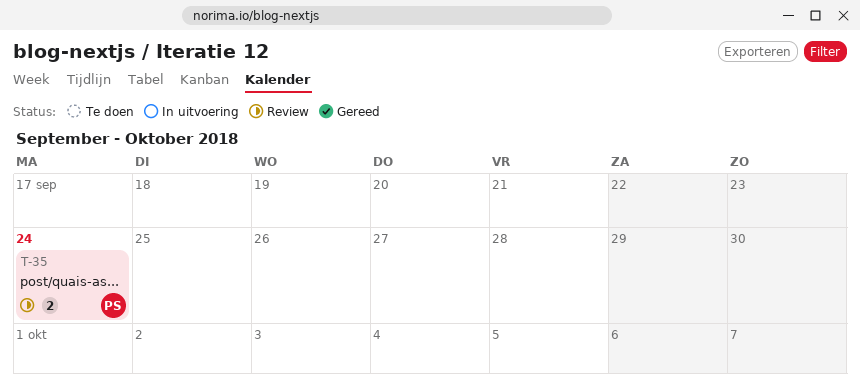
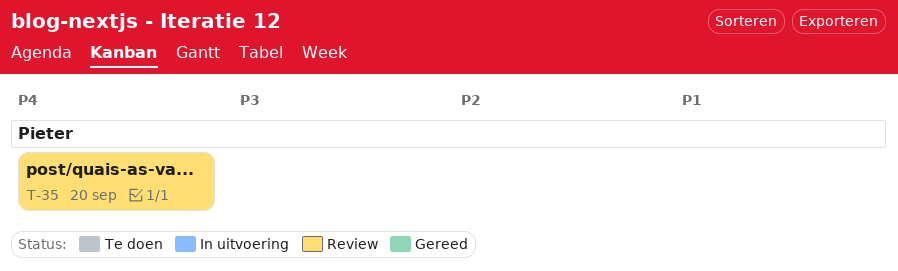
T-35, due: Sep 24 -> Sep 20

